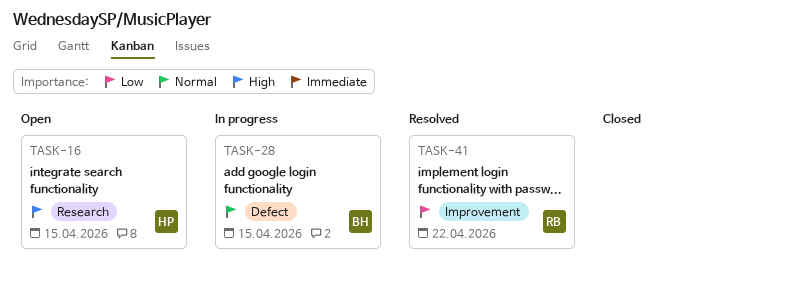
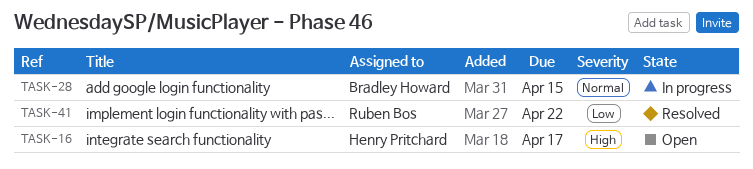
TASK-16, due: Apr 15 -> Apr 17

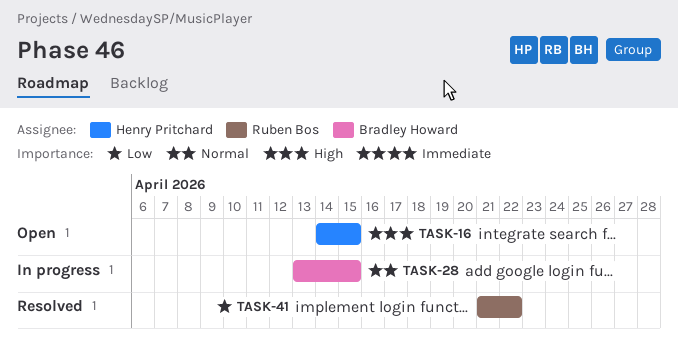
TASK-16, due: Apr 17 -> Apr 15

